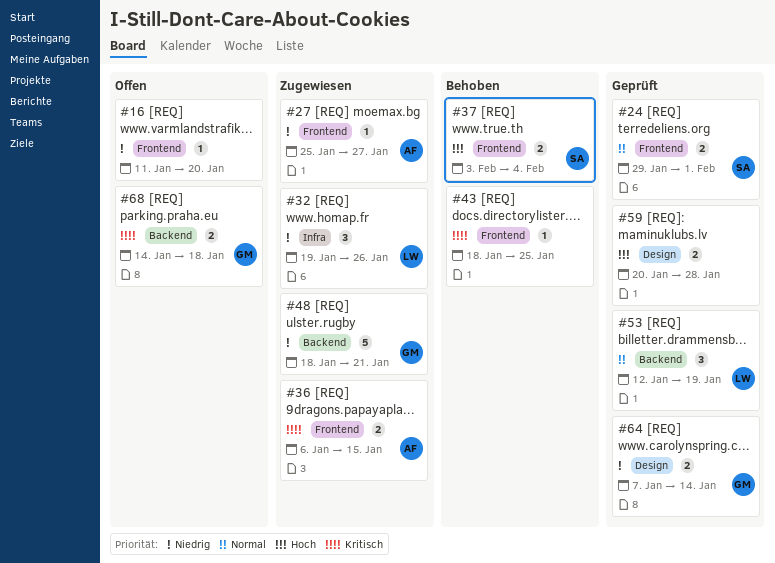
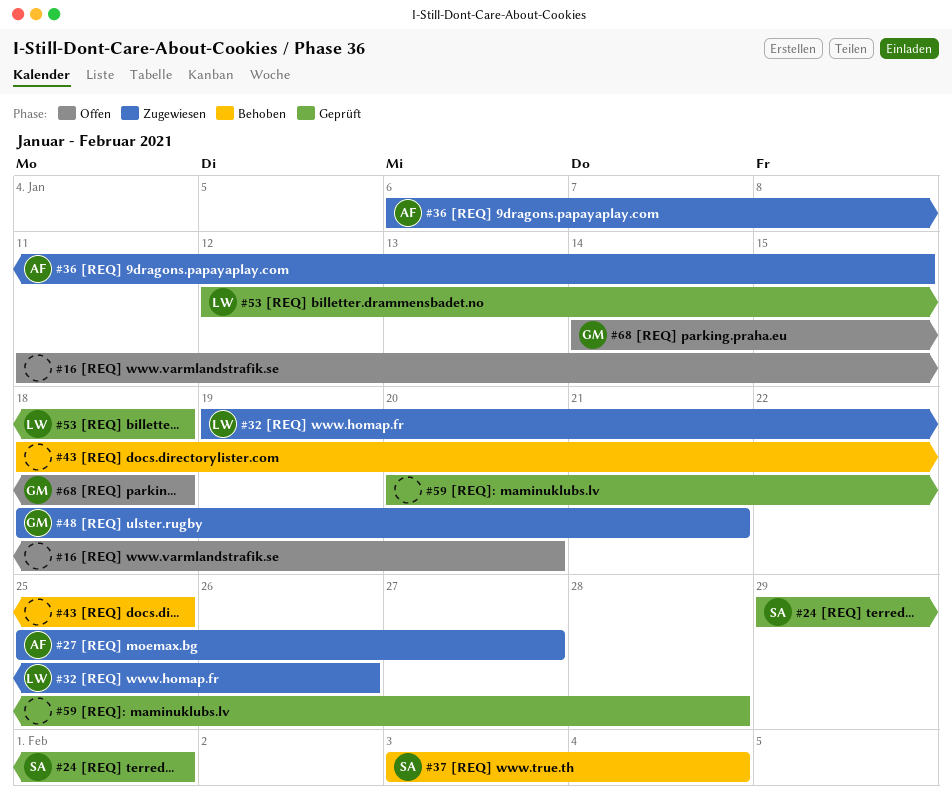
#53, due: Jan 19 -> Jan 18
#64: present -> none

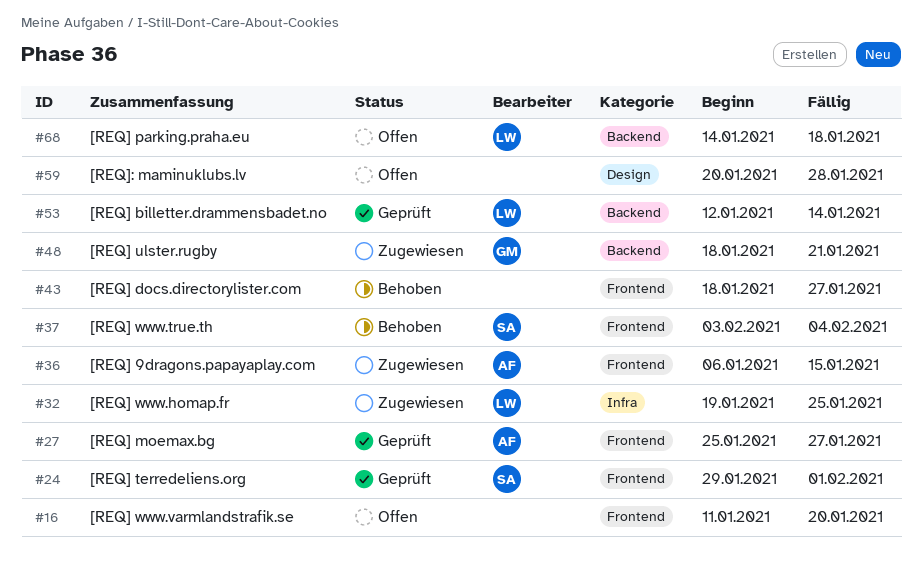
#27, status: Zugewiesen -> Geprüft
#32, due: Jan 26 -> Jan 25
#43, due: Jan 25 -> Jan 27
#53, due: Jan 18 -> Jan 14
#59, status: Geprüft -> Offen
#68, owner: GM -> LW

